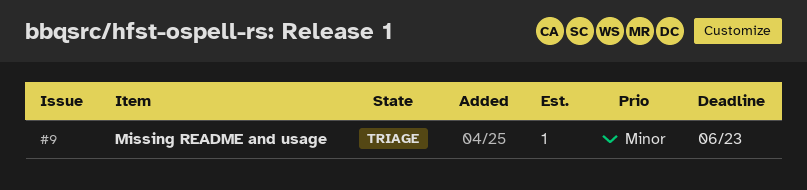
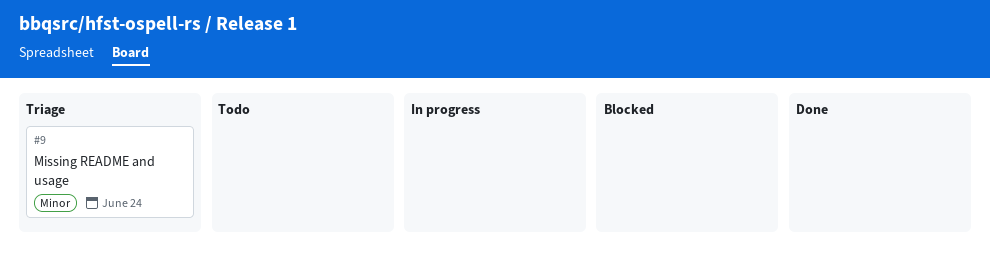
#9, due: Jun 23 -> Jun 24

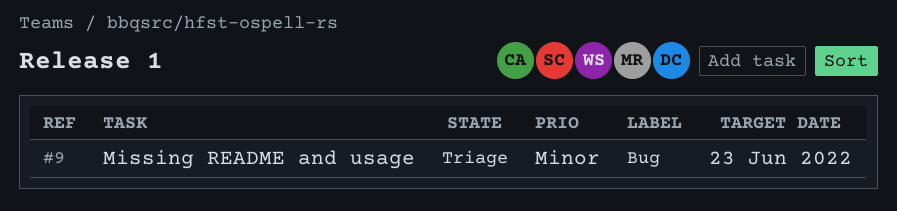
#9, due: Jun 24 -> Jun 23

